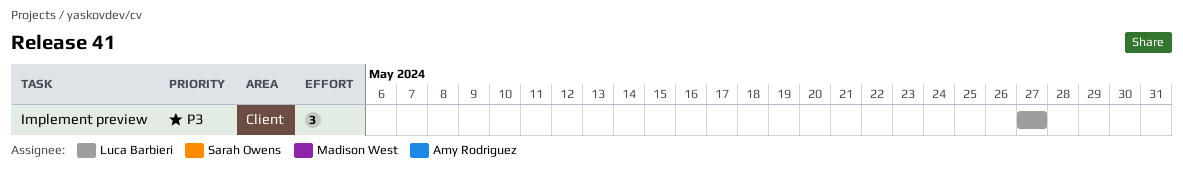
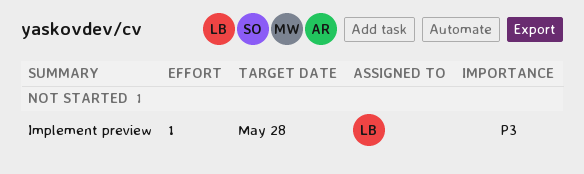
Implement preview, estimate: 3 -> 1
Implement preview, due: May 27 -> May 28

